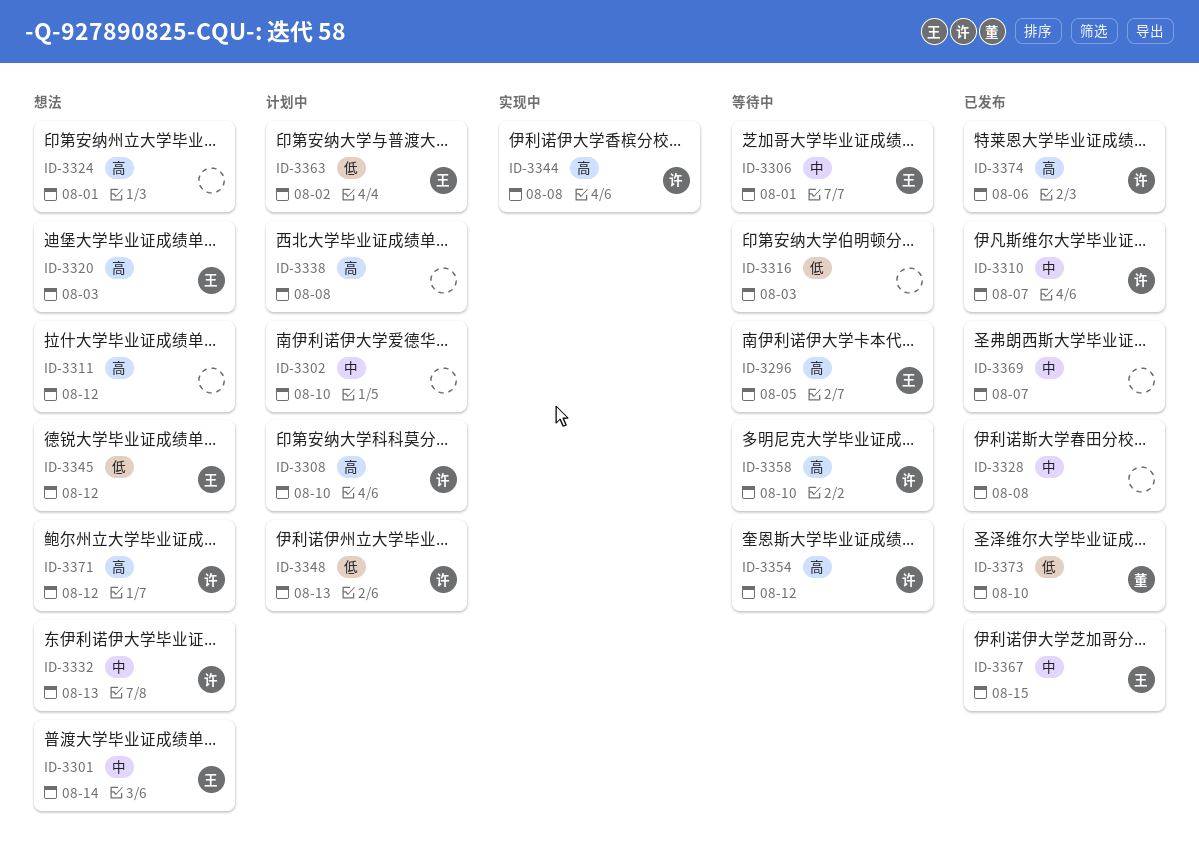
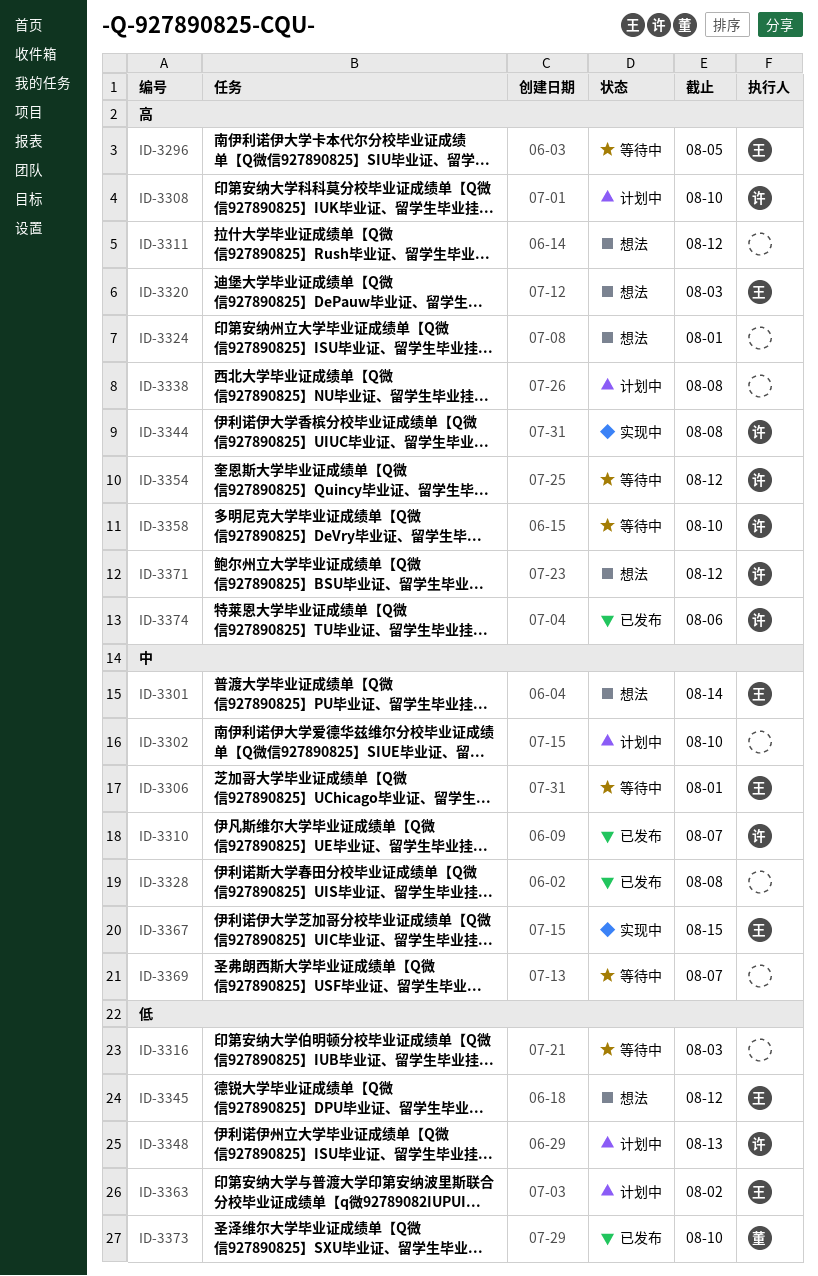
ID-3332: present -> none
ID-3367, status: 已发布 -> 实现中
ID-3369, status: 已发布 -> 等待中

